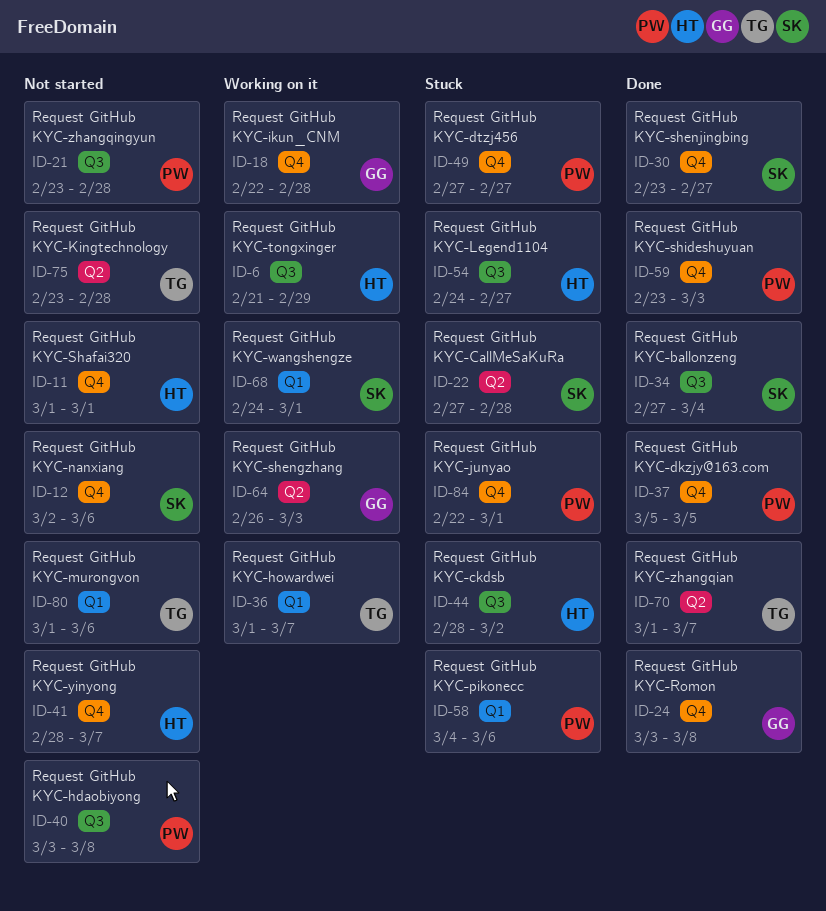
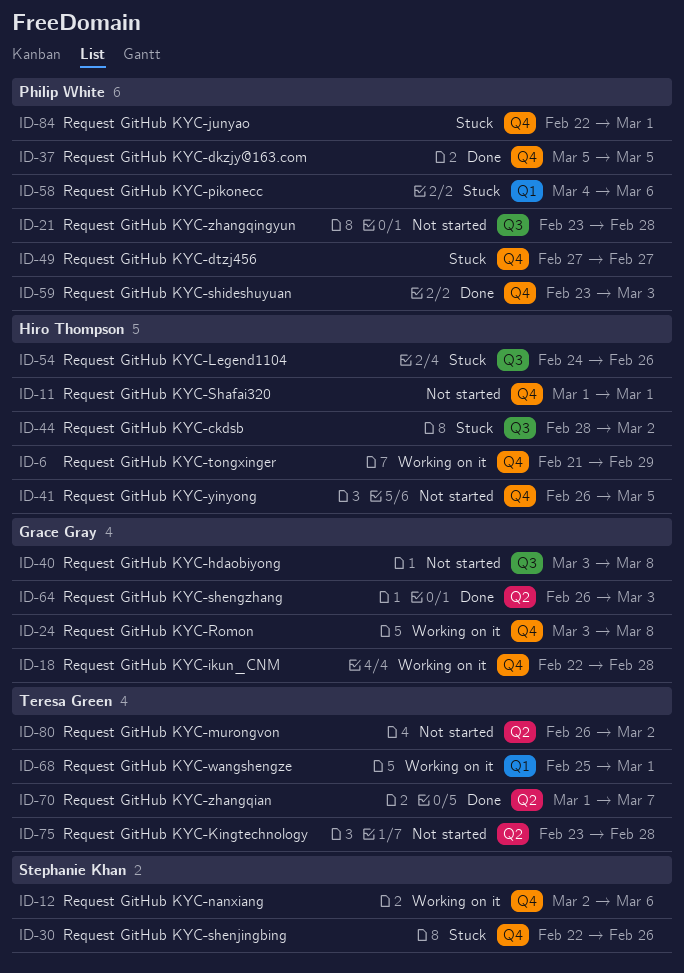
ID-6, label: Q3 -> Q4
ID-12, status: Not started -> Working on it
ID-22: present -> none
ID-24, status: Done -> Working on it
ID-30, status: Done -> Stuck
ID-30, start: Feb 23 -> Feb 22
ID-30, due: Feb 27 -> Feb 26
ID-34: present -> none
ID-36: present -> none
ID-40, owner: Philip White -> Grace Gray
ID-41, start: Feb 28 -> Feb 26
ID-41, due: Mar 7 -> Mar 5
ID-54, due: Feb 27 -> Feb 26
ID-64, status: Working on it -> Done
ID-68, owner: Stephanie Khan -> Teresa Green
ID-68, start: Feb 24 -> Feb 25
ID-80, label: Q1 -> Q2
ID-80, start: Mar 1 -> Feb 26
ID-80, due: Mar 6 -> Mar 2

